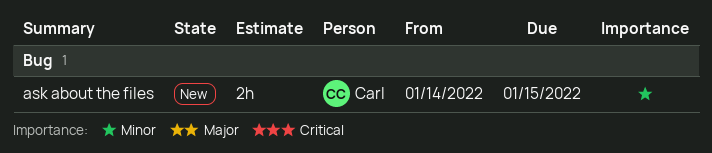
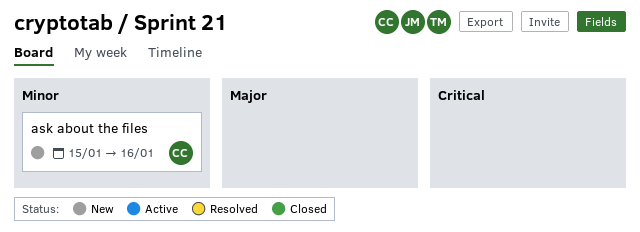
ask about the files, start: Jan 14 -> Jan 15
ask about the files, due: Jan 15 -> Jan 16

